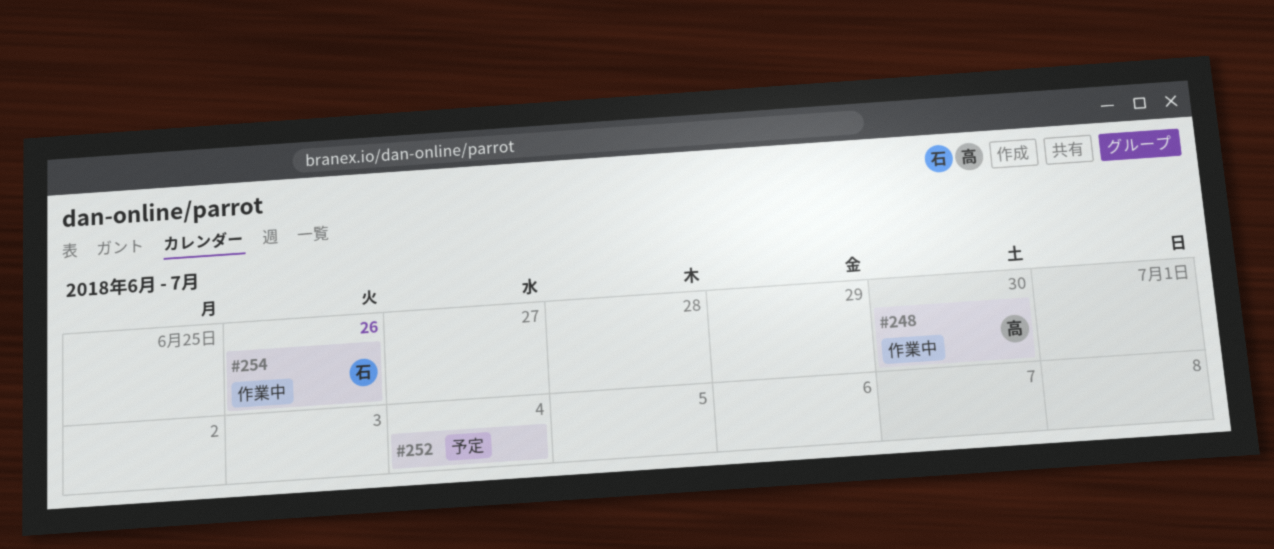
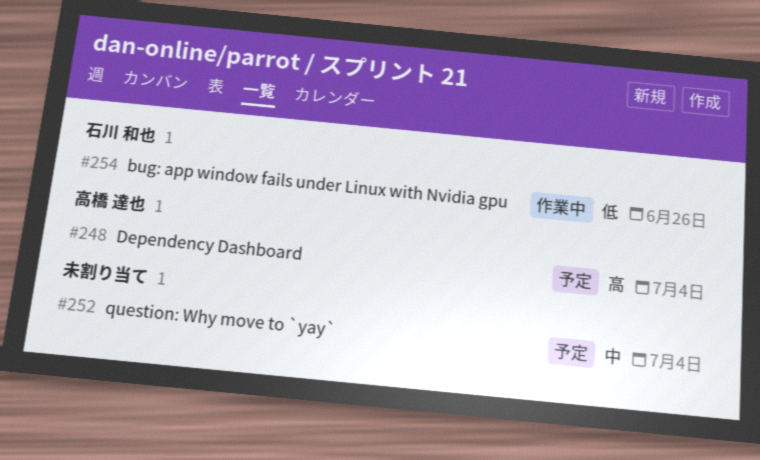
#248, status: 作業中 -> 予定
#248, due: Jun 30 -> Jul 4

